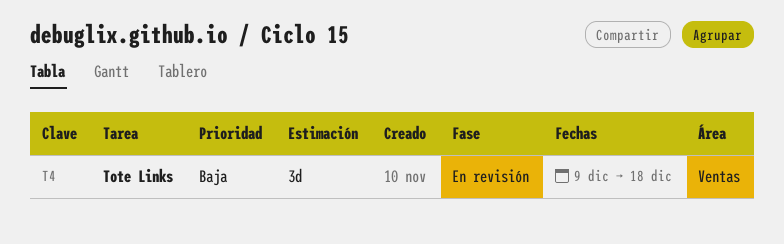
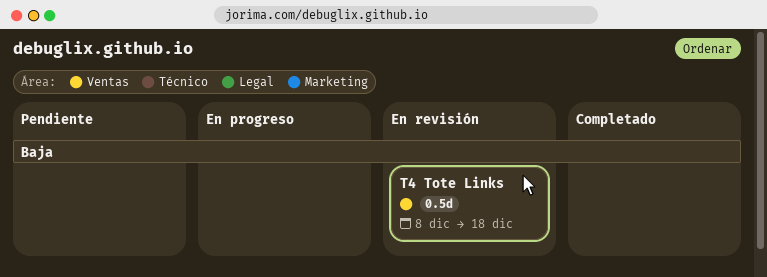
T4, estimate: 3d -> 0.5d
T4, start: Dec 9 -> Dec 8

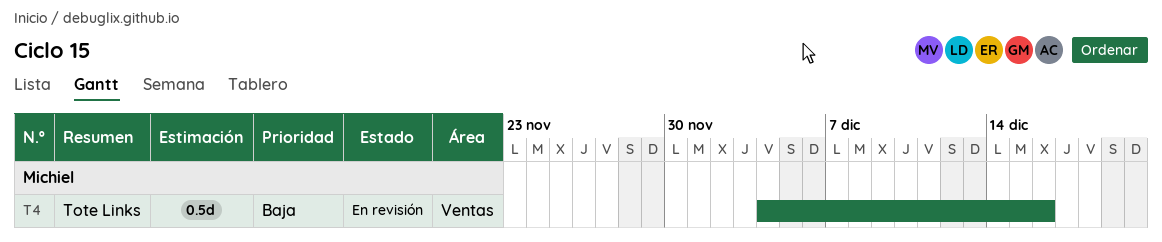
T4, start: Dec 8 -> Dec 4
T4, due: Dec 18 -> Dec 16

